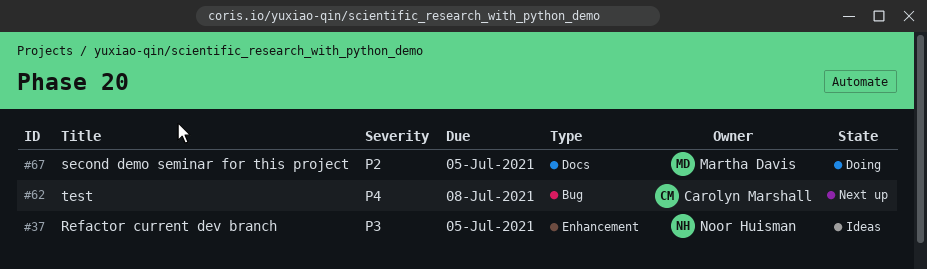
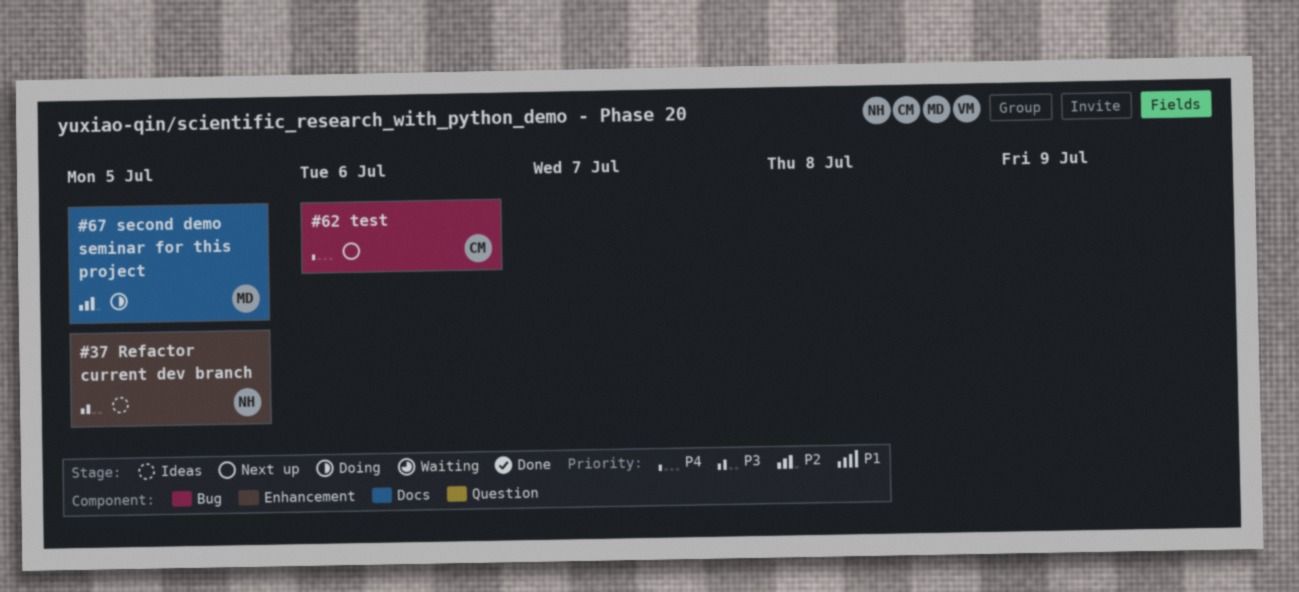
#62, due: Jul 8 -> Jul 6

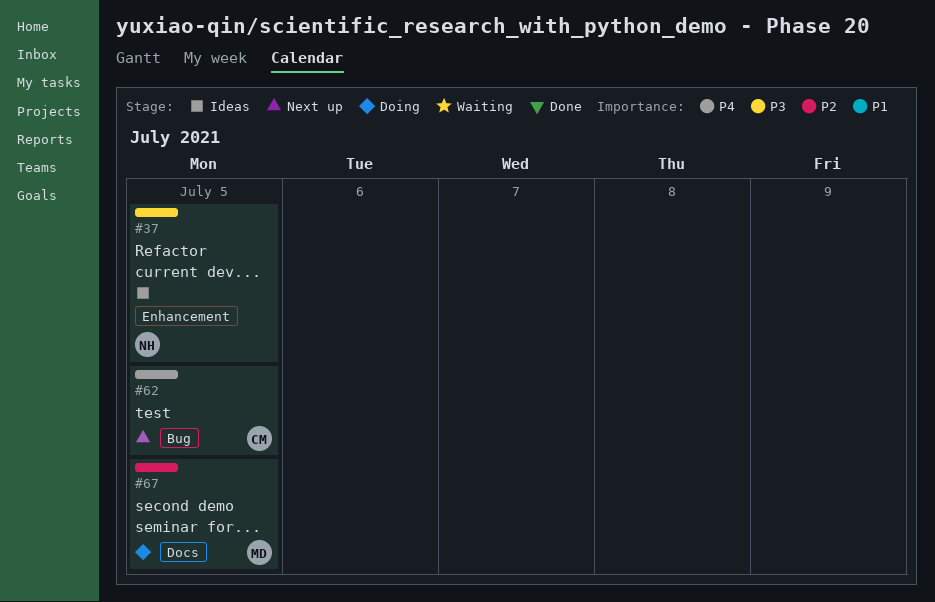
#62, due: Jul 6 -> Jul 5

